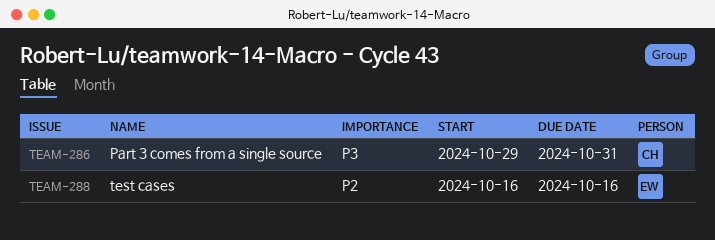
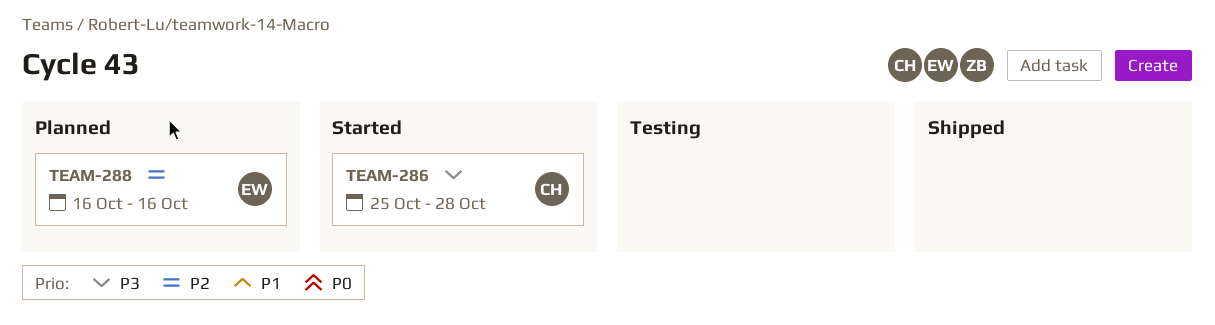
TEAM-286, start: Oct 29 -> Oct 25
TEAM-286, due: Oct 31 -> Oct 28

